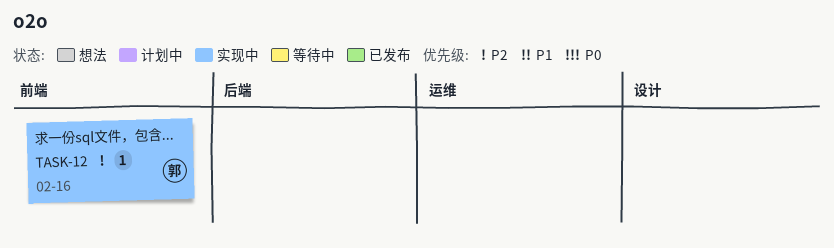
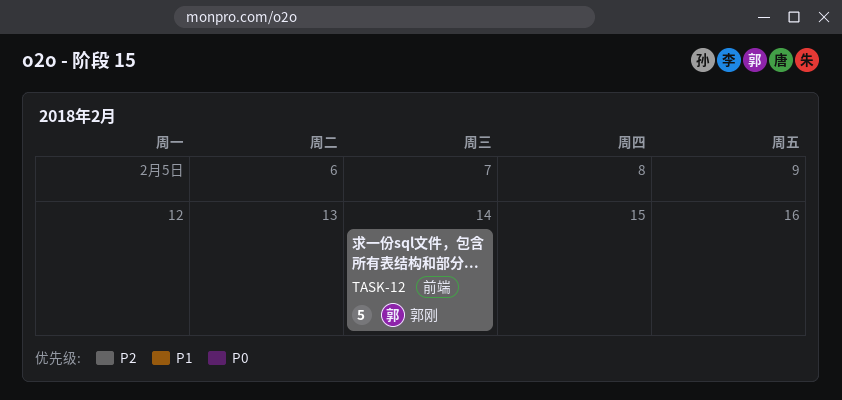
TASK-12, estimate: 1 -> 5
TASK-12, due: Feb 16 -> Feb 14

